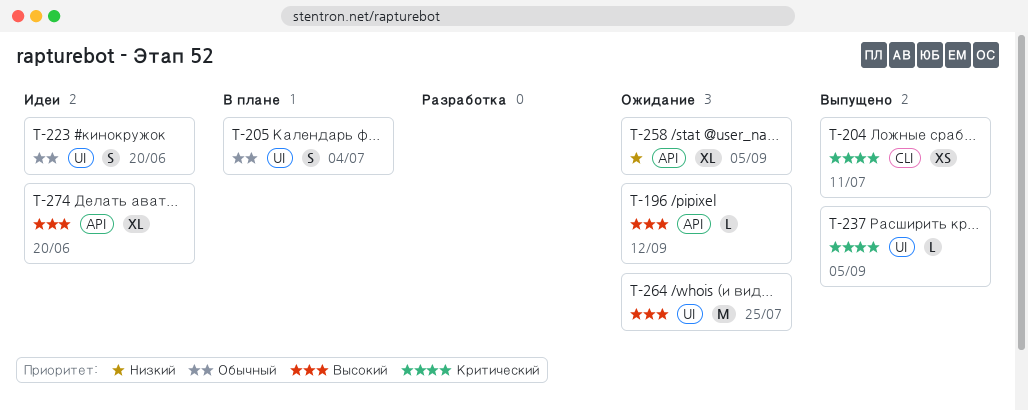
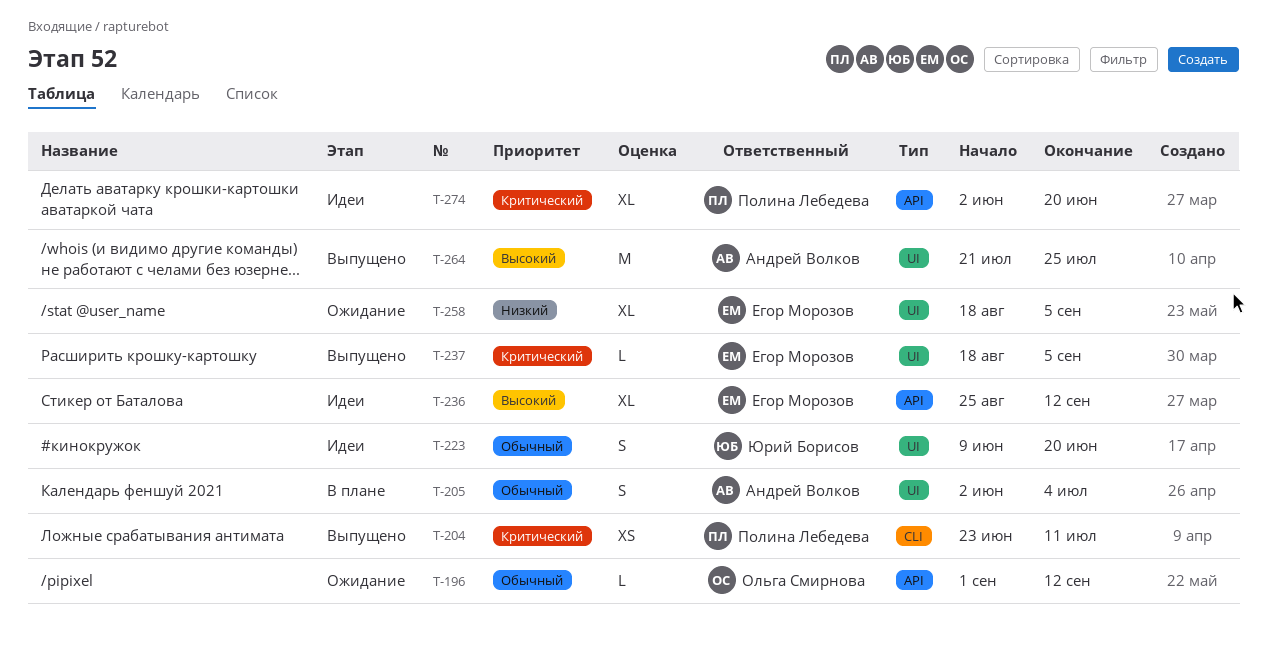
T-196, priority: Высокий -> Обычный
T-236: none -> present
T-258, label: API -> UI
T-264, status: Ожидание -> Выпущено
T-274, priority: Высокий -> Критический

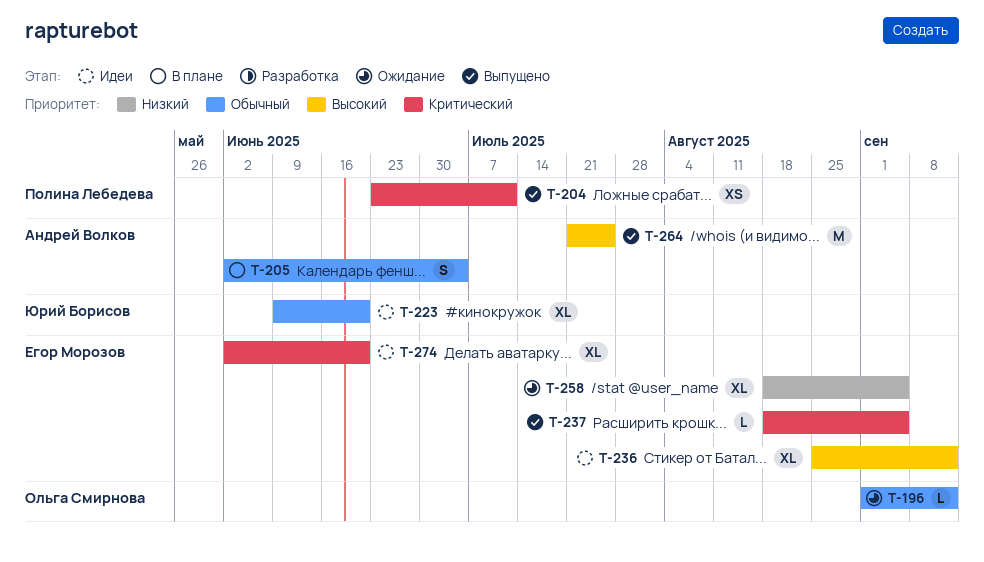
T-223, estimate: S -> XL
T-274, owner: Полина Лебедева -> Егор Морозов

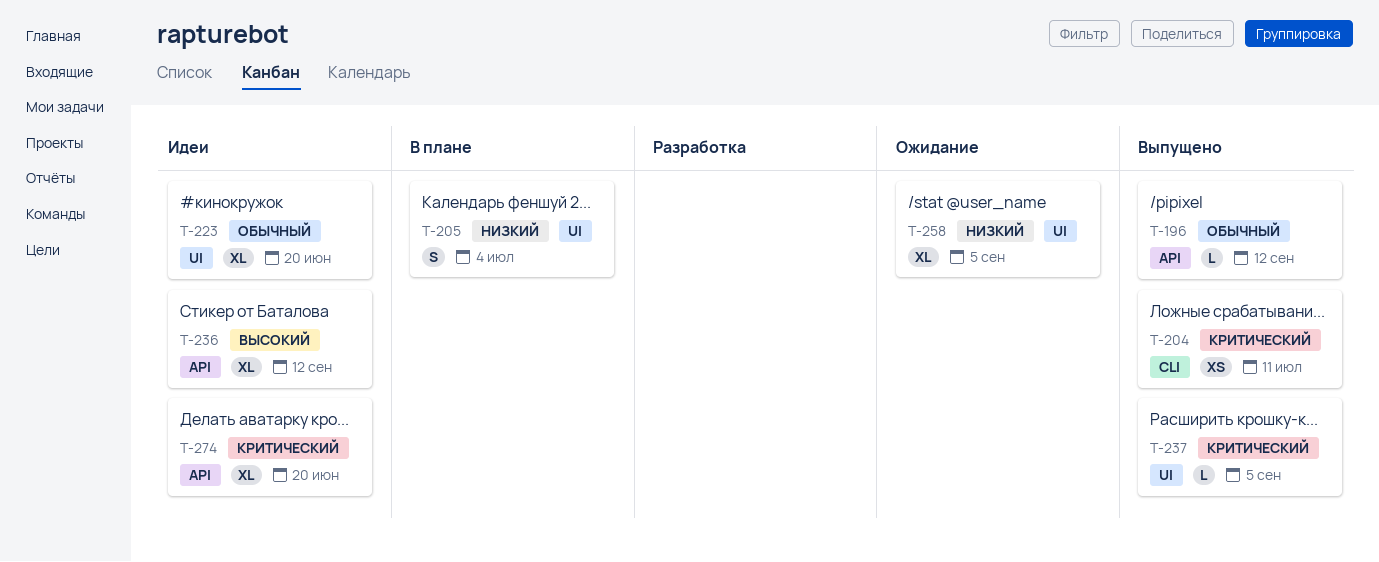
T-196, status: Ожидание -> Выпущено
T-205, priority: Обычный -> Низкий
T-264: present -> none

